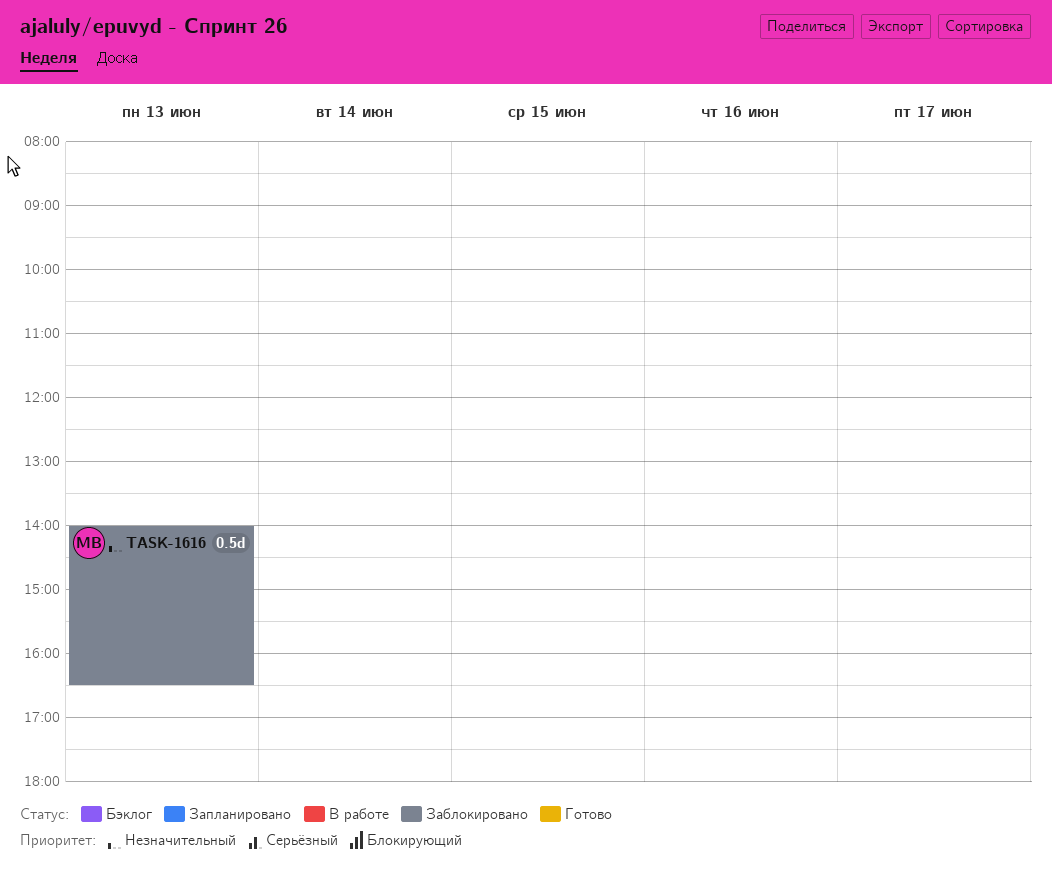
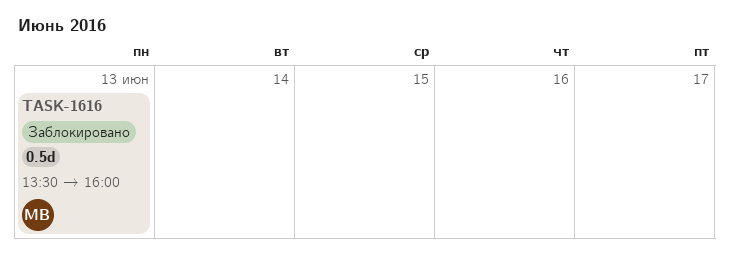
TASK-1616, begins: 14:00 -> 13:30
TASK-1616, ends: 16:30 -> 16:00

